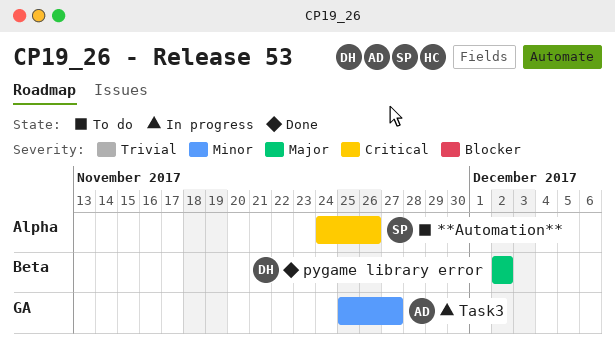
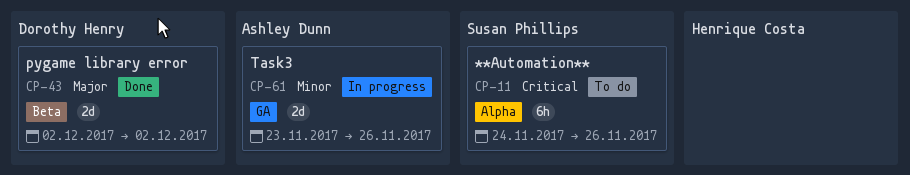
Task3, start: Nov 25 -> Nov 23
Task3, due: Nov 27 -> Nov 26

